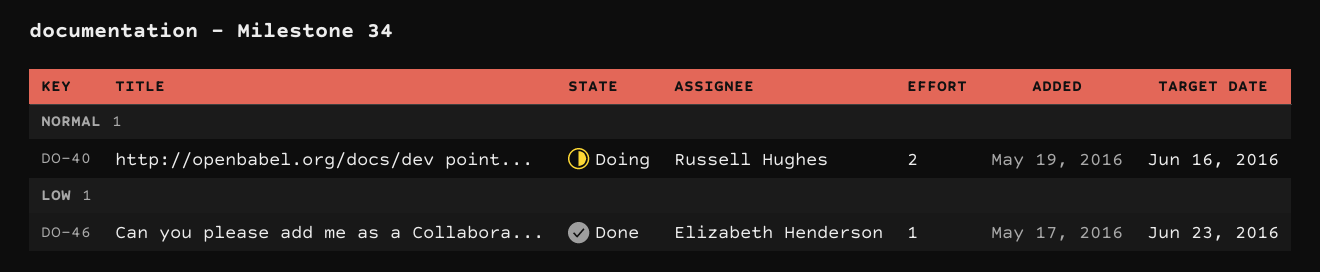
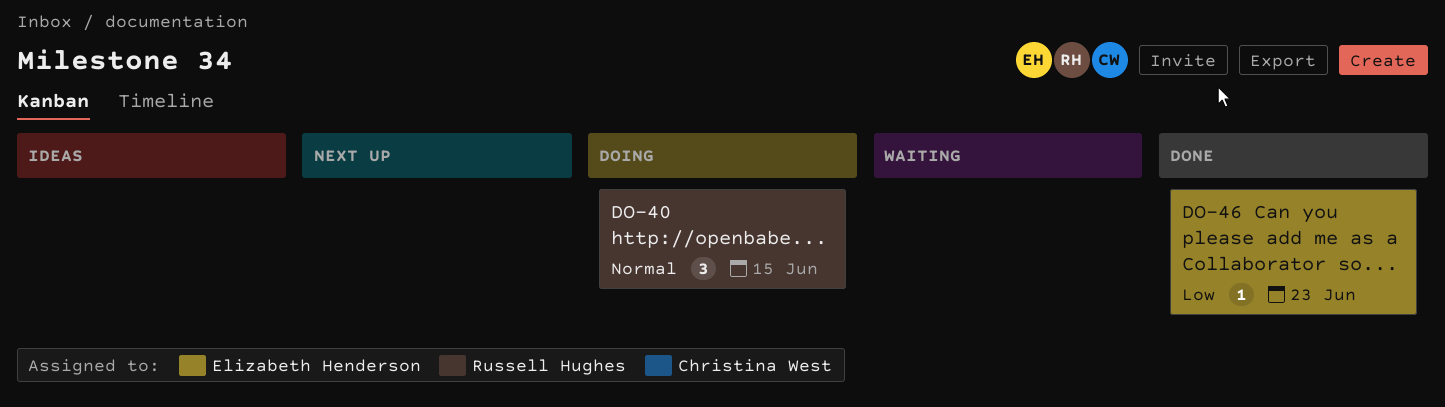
DO-40, estimate: 2 -> 3
DO-40, due: Jun 16 -> Jun 15

